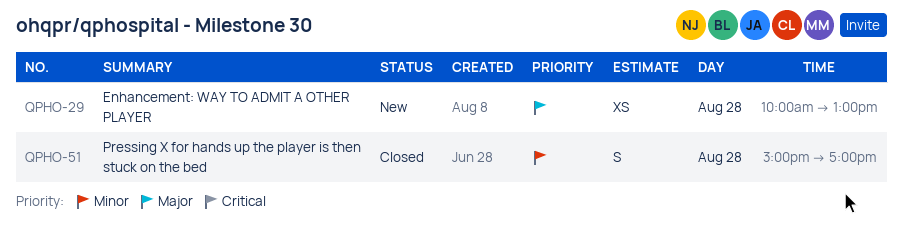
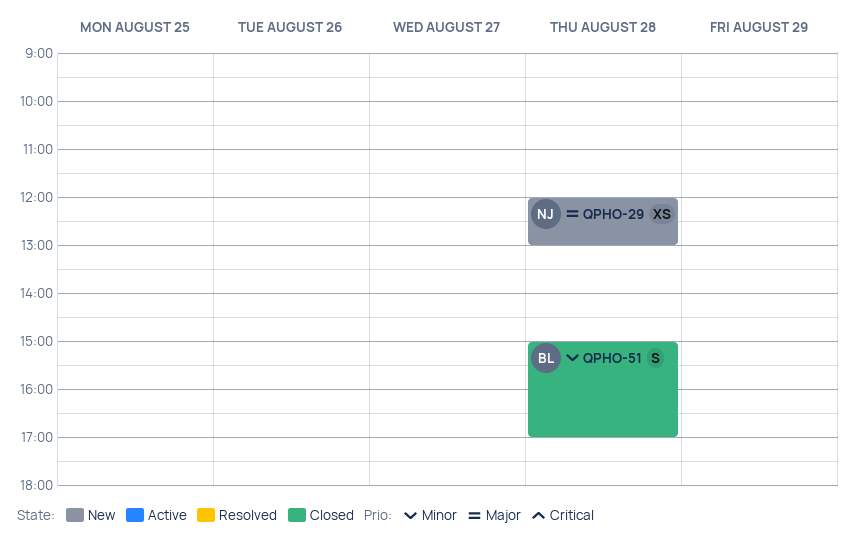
QPHO-29, begins: 10:00 -> 12:00

